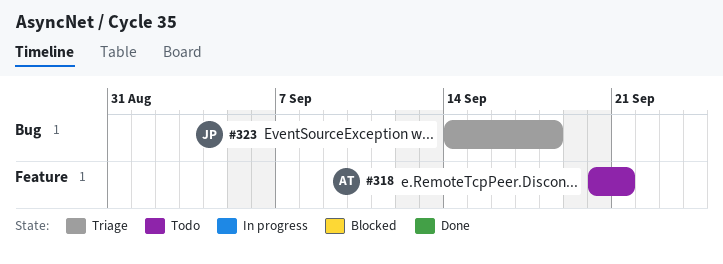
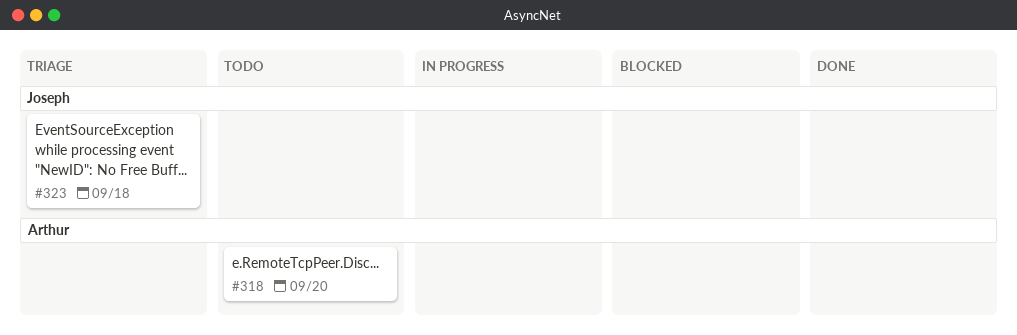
#318, due: Sep 21 -> Sep 20

